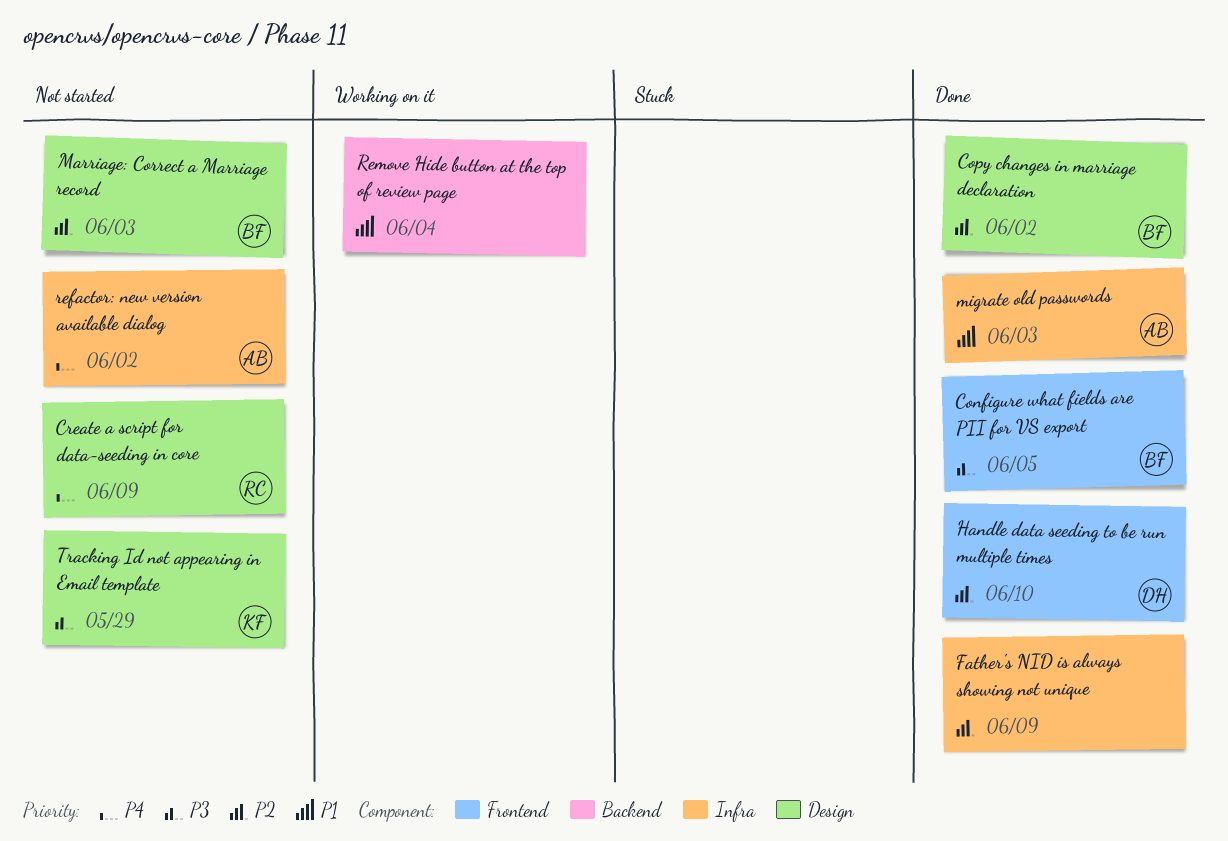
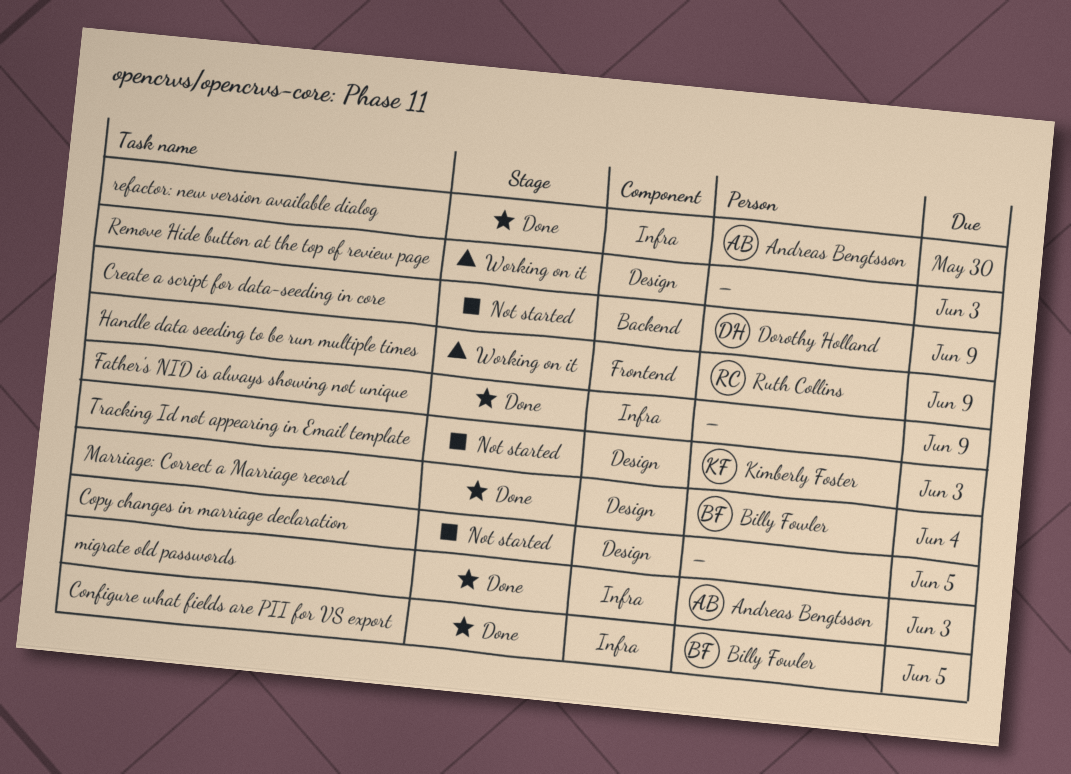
Configure what fields are PII for VS export, label: Frontend -> Infra
Copy changes in marriage declaration, status: Done -> Not started
Copy changes in marriage declaration, owner: Billy Fowler -> none
Copy changes in marriage declaration, due: Jun 2 -> Jun 5
Create a script for data-seeding in core, owner: Ruth Collins -> Dorothy Holland
Create a script for data-seeding in core, label: Design -> Backend
Handle data seeding to be run multiple times, status: Done -> Working on it
Handle data seeding to be run multiple times, owner: Dorothy Holland -> Ruth Collins
Handle data seeding to be run multiple times, due: Jun 10 -> Jun 9
Marriage: Correct a Marriage record, status: Not started -> Done
Marriage: Correct a Marriage record, due: Jun 3 -> Jun 4
refactor: new version available dialog, status: Not started -> Done
refactor: new version available dialog, due: Jun 2 -> May 30
Remove Hide button at the top of review page, label: Backend -> Design
Remove Hide button at the top of review page, due: Jun 4 -> Jun 3
Tracking Id not appearing in Email template, due: May 29 -> Jun 3

